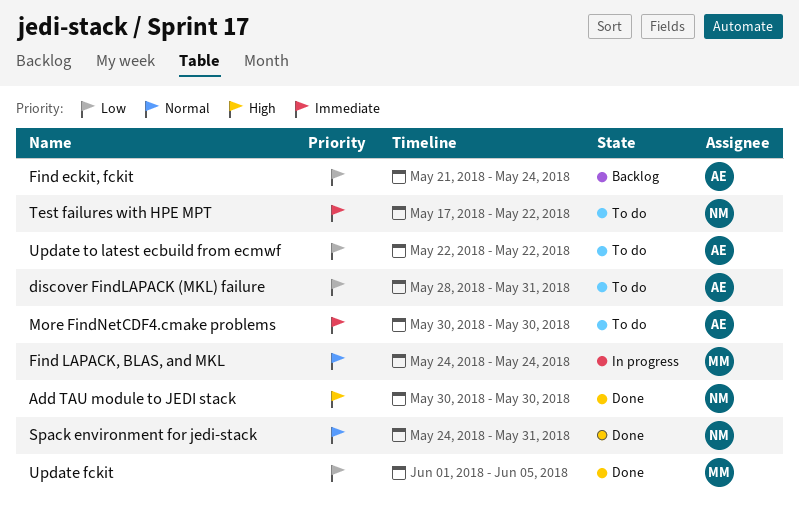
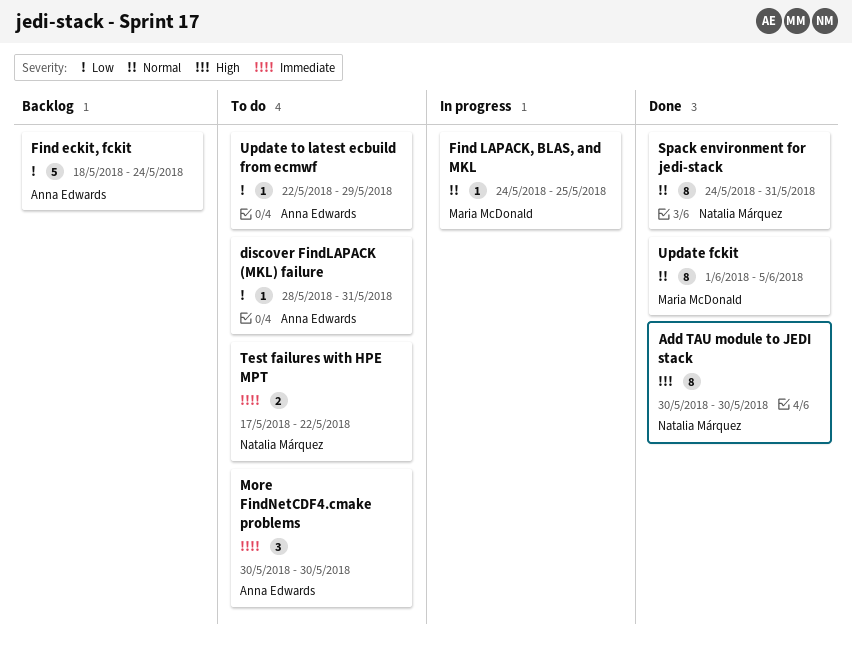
Find eckit, fckit, start: May 21 -> May 18
Find LAPACK, BLAS, and MKL, due: May 24 -> May 25
Update fckit, priority: Low -> Normal
Update to latest ecbuild from ecmwf, due: May 22 -> May 29

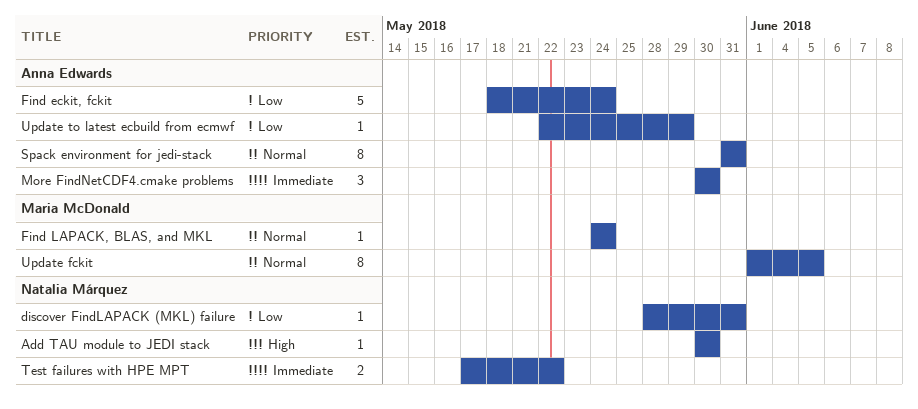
Add TAU module to JEDI stack, estimate: 8 -> 1
discover FindLAPACK (MKL) failure, owner: Anna Edwards -> Natalia Márquez
Find LAPACK, BLAS, and MKL, due: May 25 -> May 24
Spack environment for jedi-stack, owner: Natalia Márquez -> Anna Edwards
Spack environment for jedi-stack, start: May 24 -> May 31

